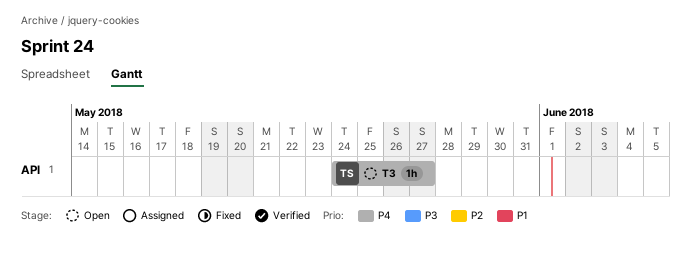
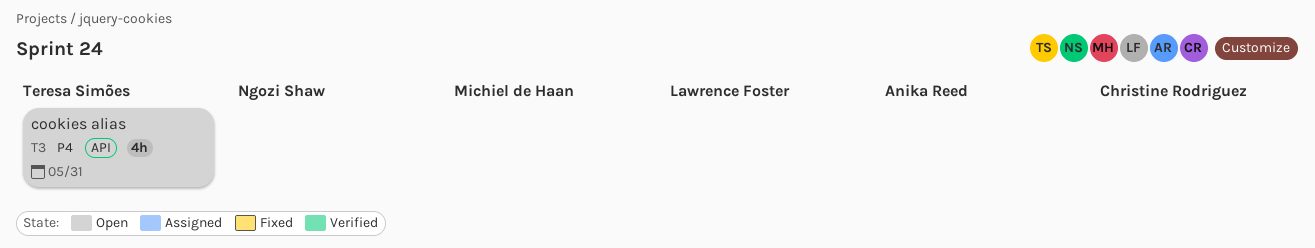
T3, estimate: 1h -> 4h
T3, due: May 27 -> May 31

